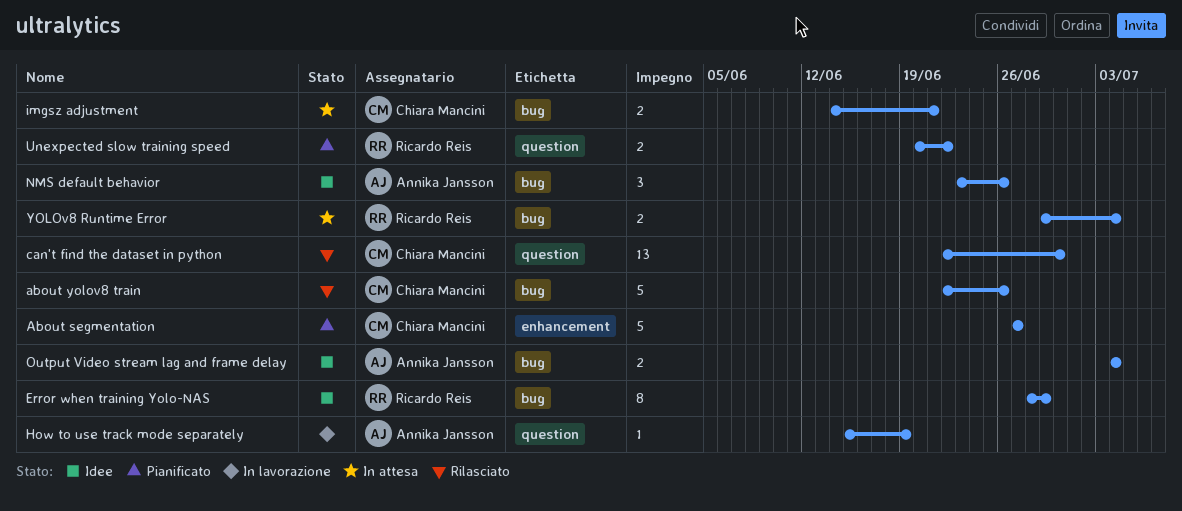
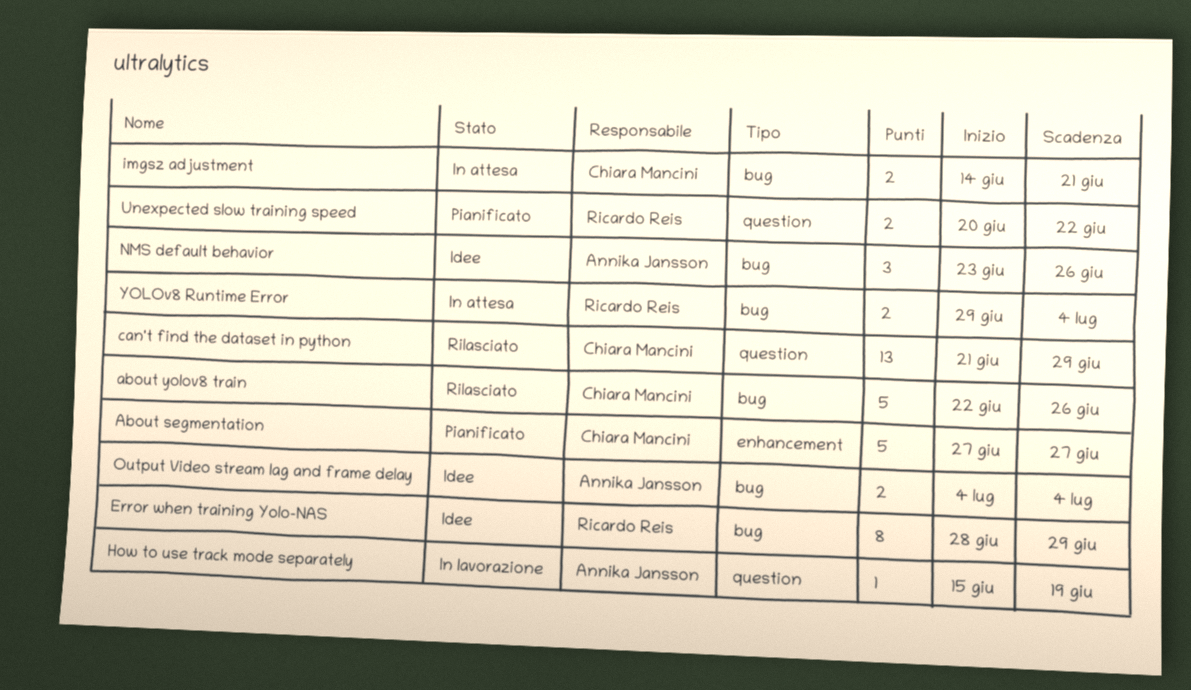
can't find the dataset in python, start: Jun 22 -> Jun 21
can't find the dataset in python, due: Jun 30 -> Jun 29

